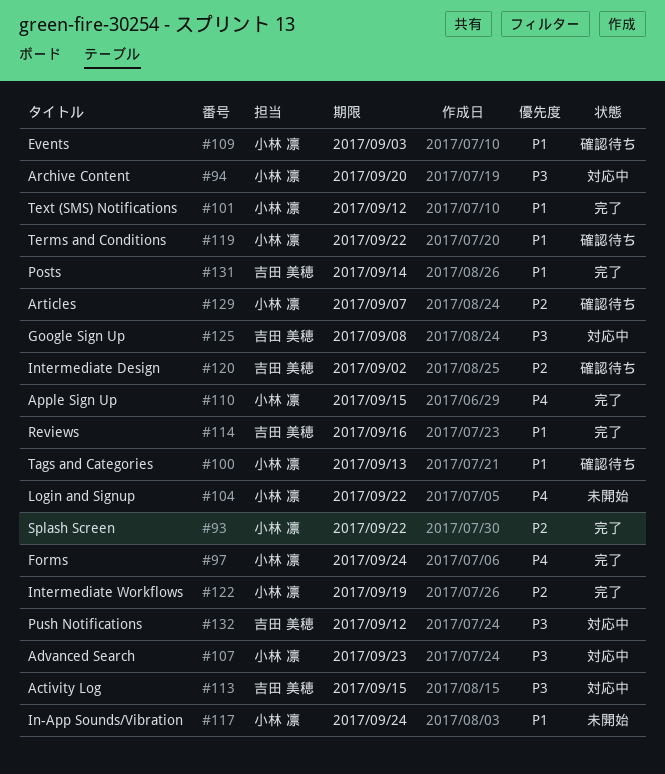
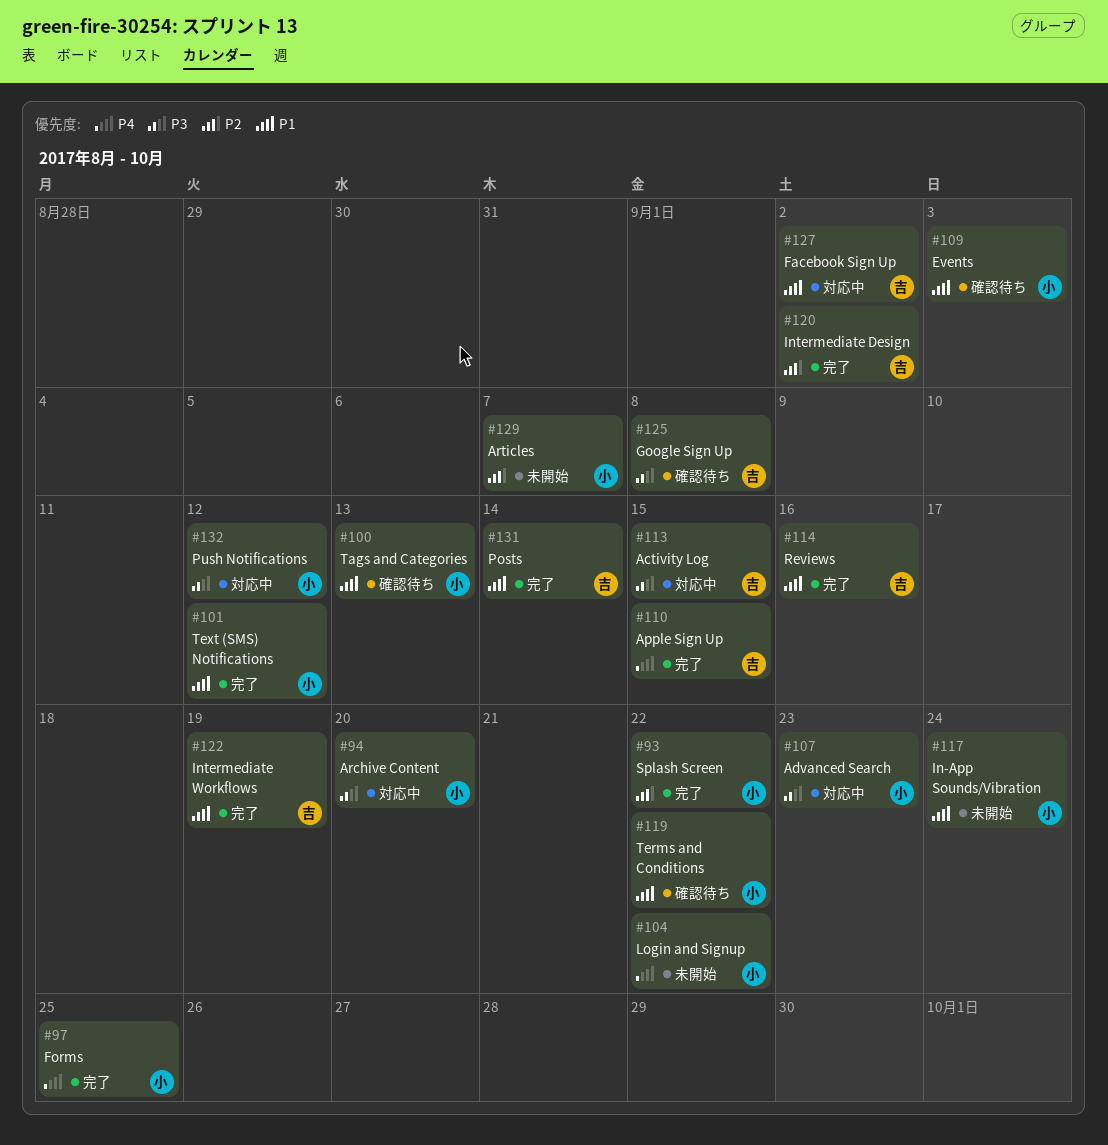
#97, due: Sep 24 -> Sep 25
#110, owner: 小林 凛 -> 吉田 美穂
#120, status: 確認待ち -> 完了
#122, owner: 小林 凛 -> 吉田 美穂
#122, priority: P2 -> P1
#125, status: 対応中 -> 確認待ち
#127: none -> present
#129, status: 確認待ち -> 未開始
#132, owner: 吉田 美穂 -> 小林 凛

